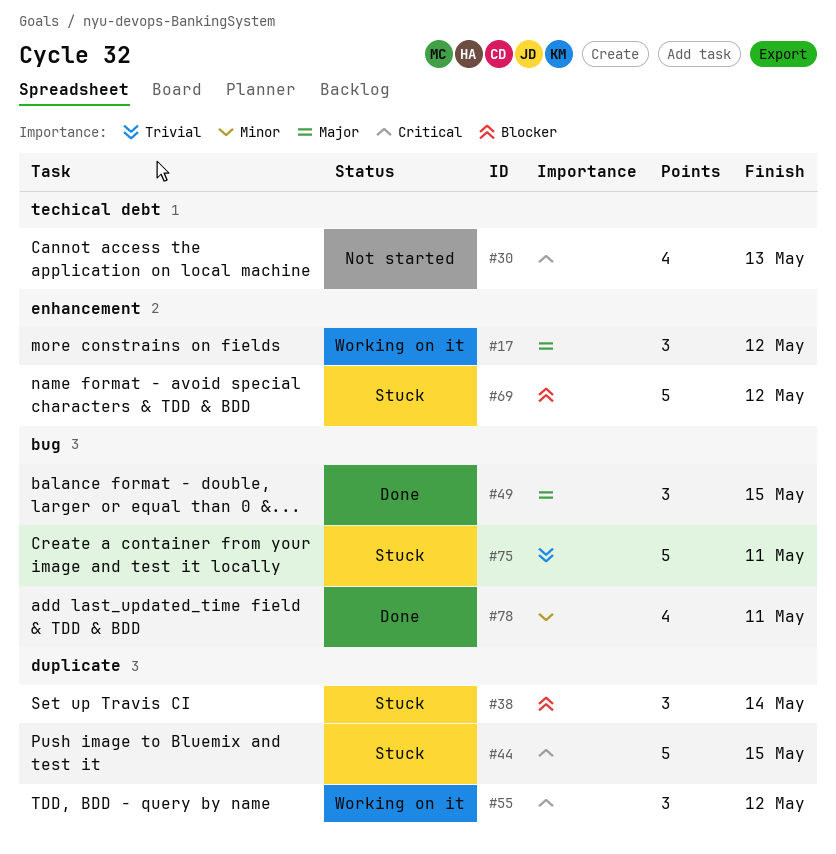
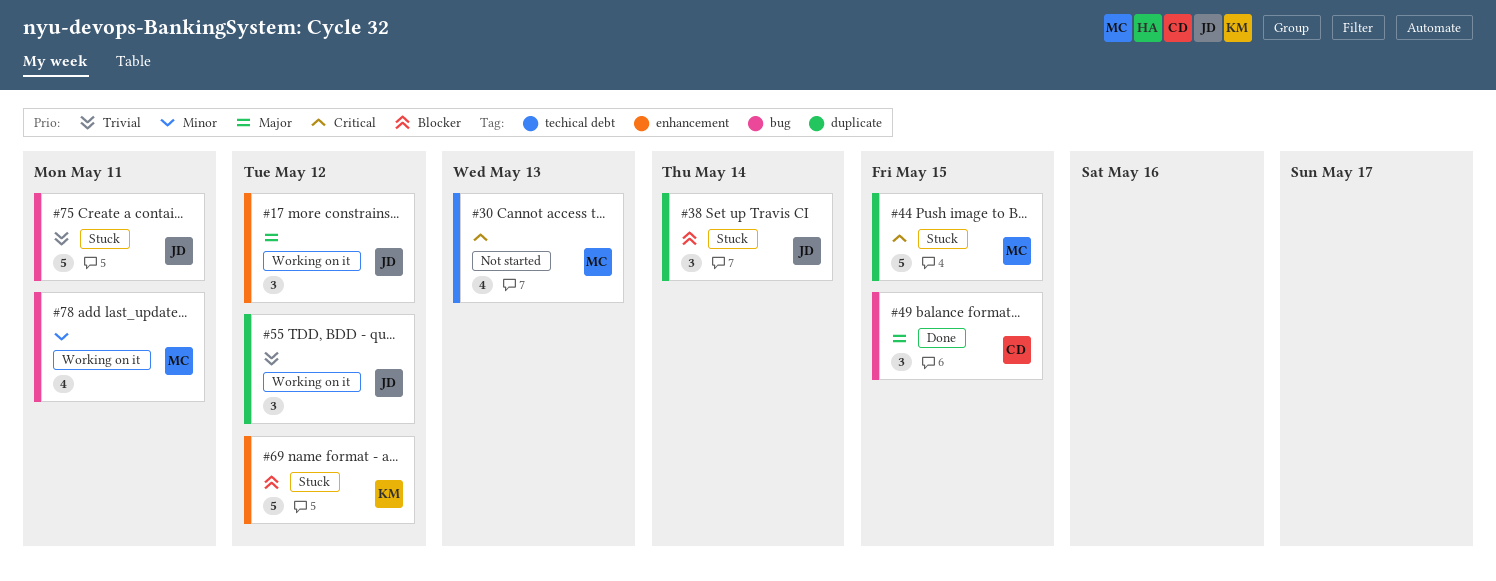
#55, priority: Critical -> Trivial
#78, status: Done -> Working on it

